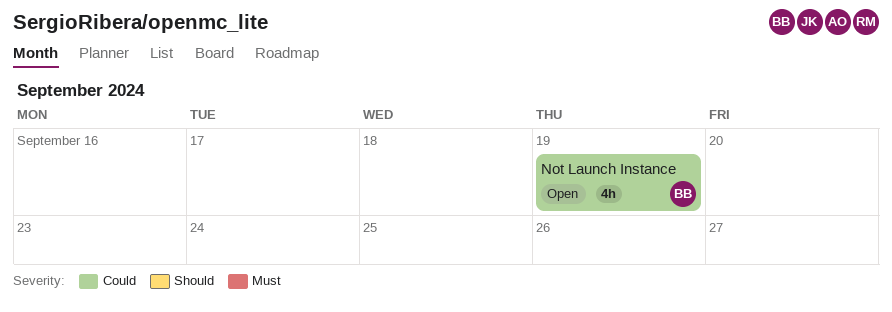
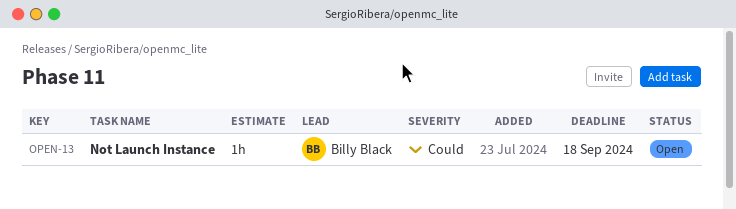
Not Launch Instance, estimate: 4h -> 1h
Not Launch Instance, due: Sep 19 -> Sep 18

